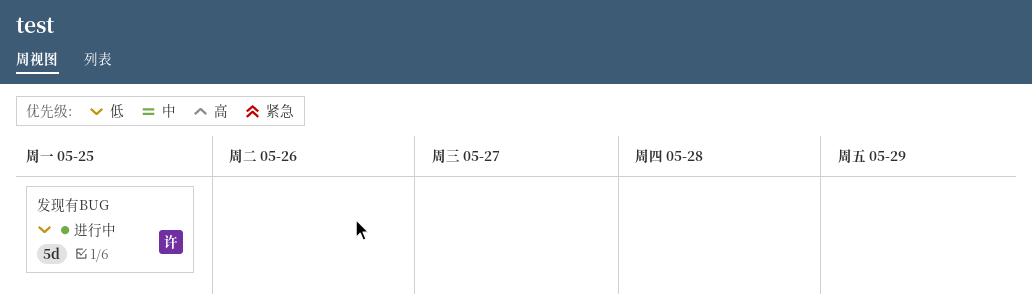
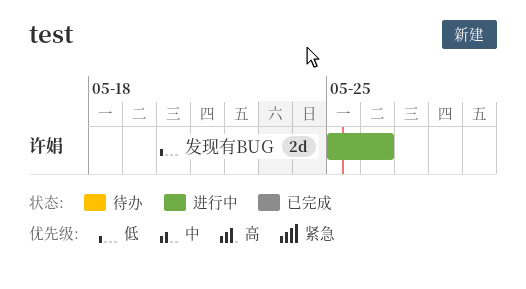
发现有BUG, estimate: 5d -> 2d
发现有BUG, due: May 25 -> May 26

